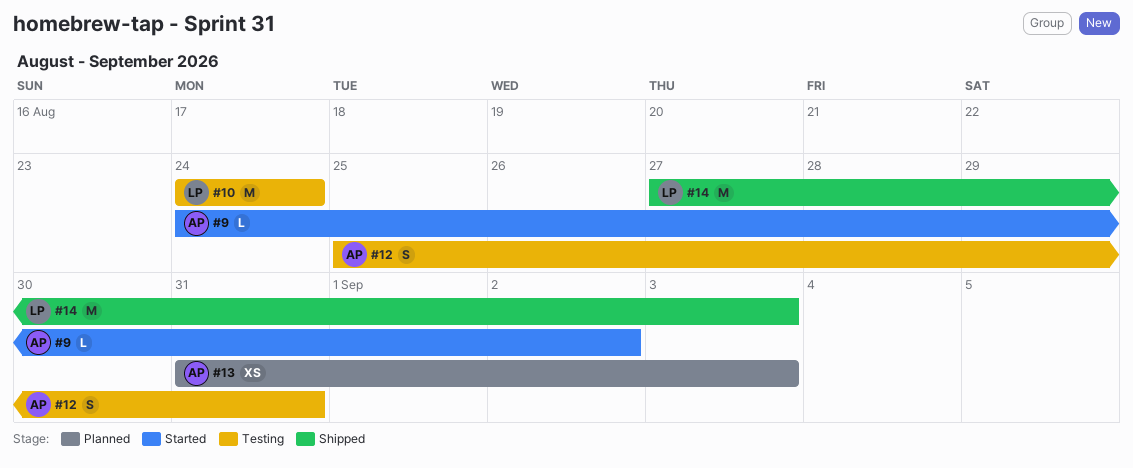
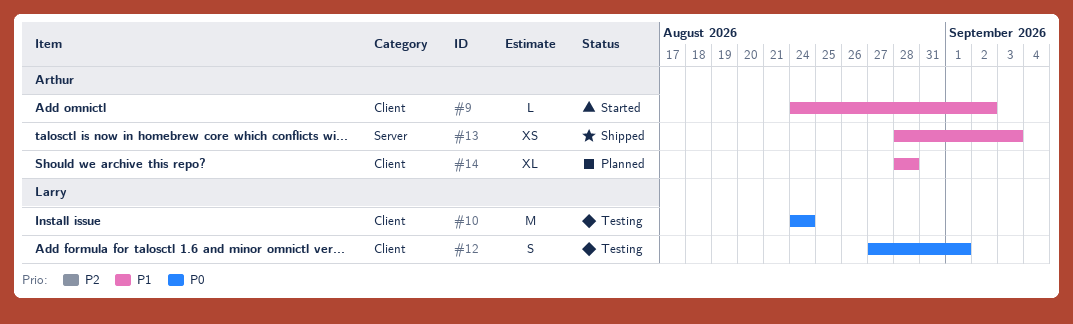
#12, owner: Arthur -> Larry
#12, start: Aug 25 -> Aug 27
#12, due: Aug 31 -> Sep 1
#13, status: Planned -> Shipped
#13, start: Aug 31 -> Aug 28
#14, status: Shipped -> Planned
#14, owner: Larry -> Arthur
#14, estimate: M -> XL
#14, start: Aug 27 -> Aug 28
#14, due: Sep 3 -> Aug 28

